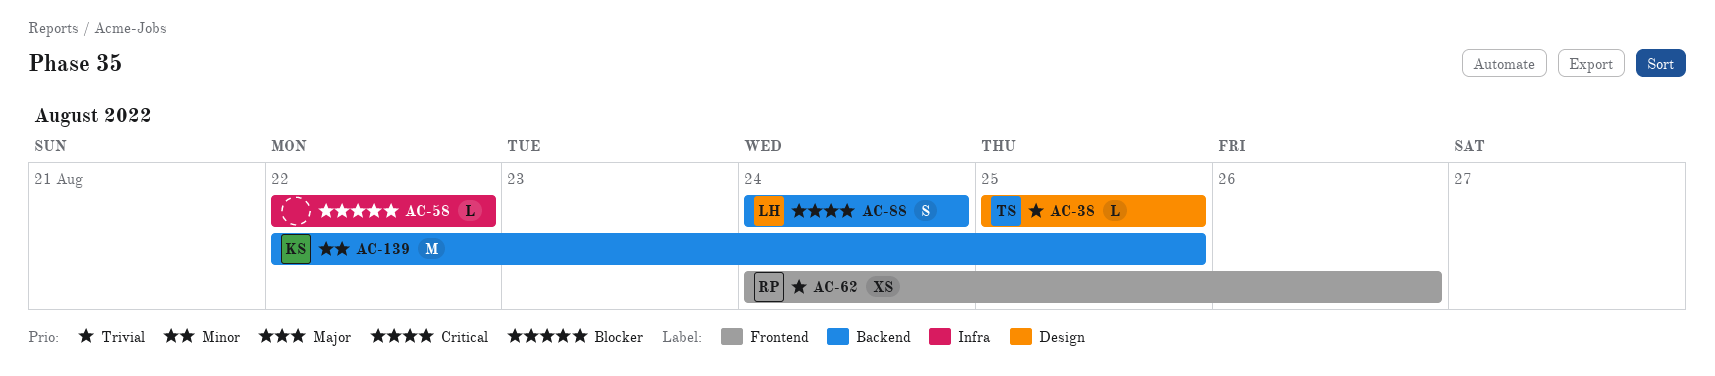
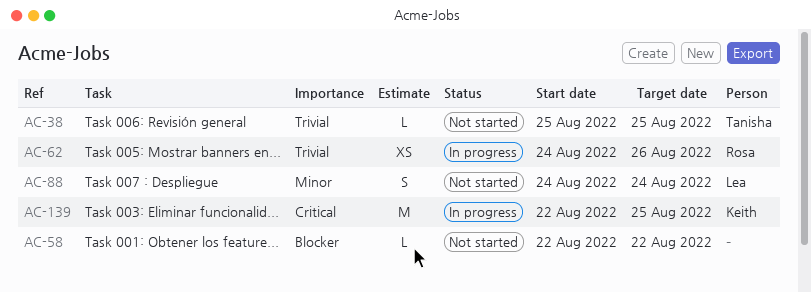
AC-88, priority: Critical -> Minor
AC-139, priority: Minor -> Critical

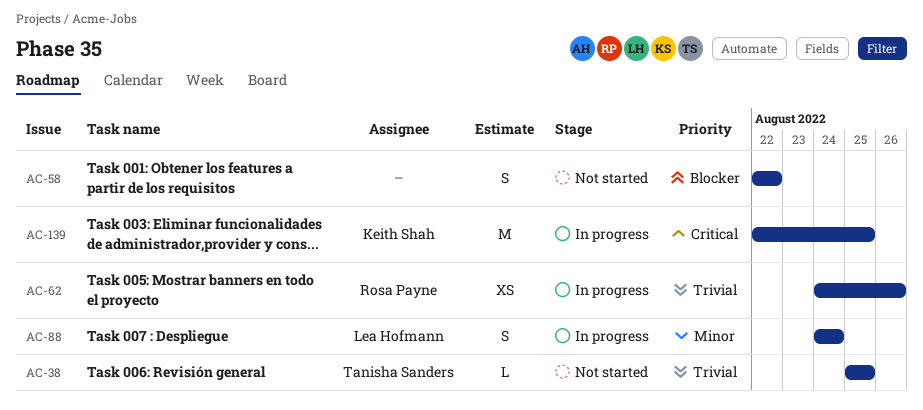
AC-58, estimate: L -> S
AC-88, status: Not started -> In progress

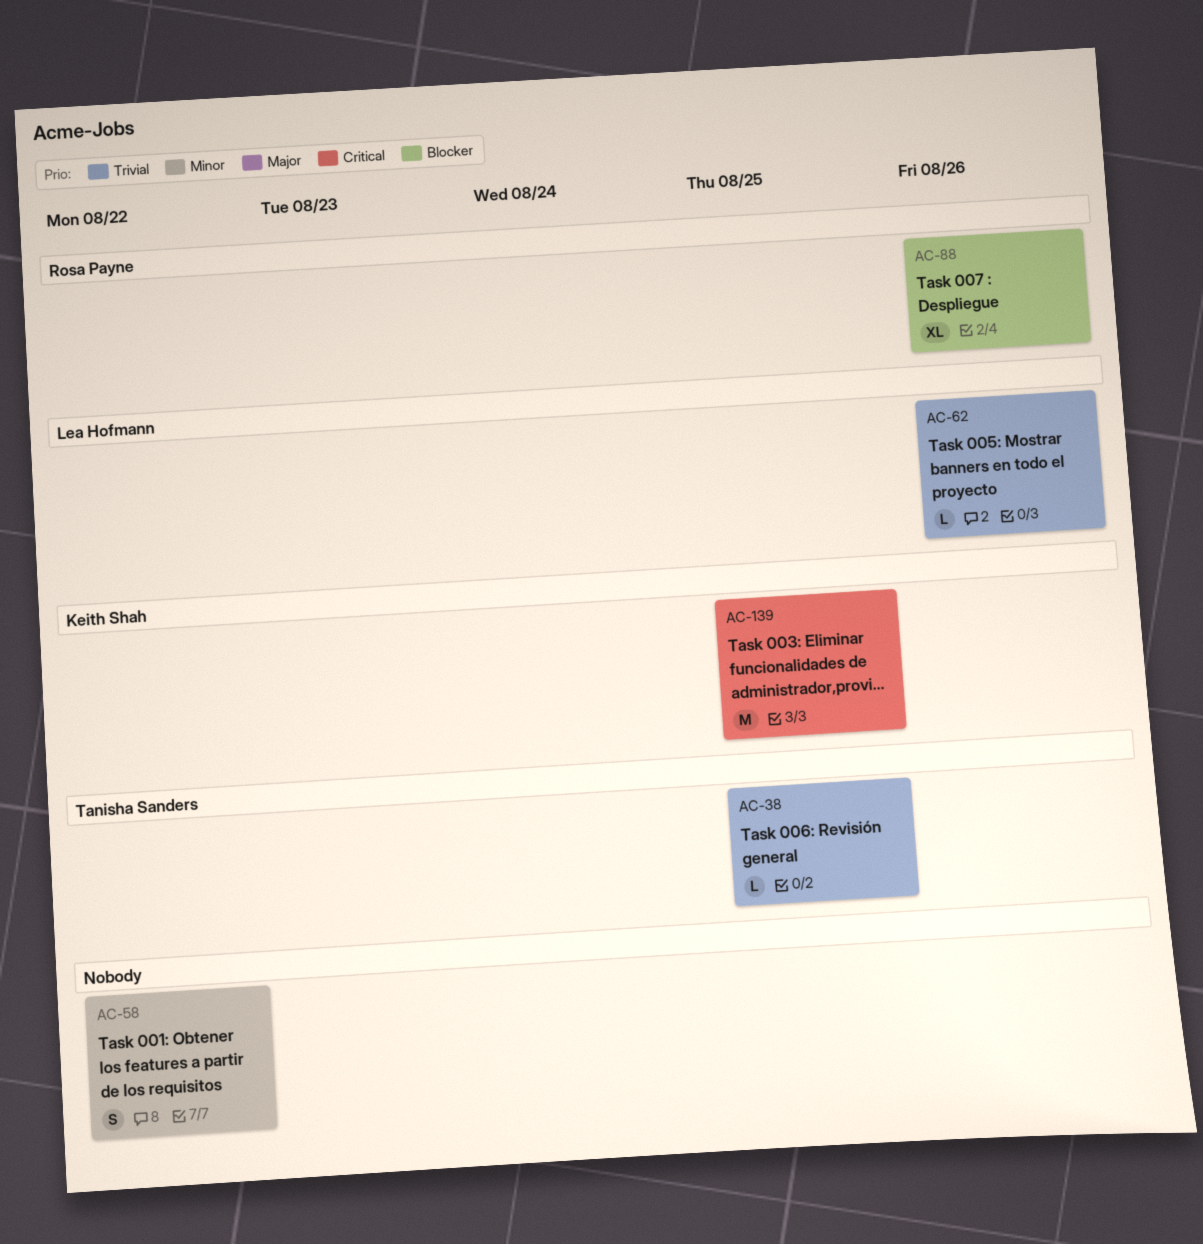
AC-58, priority: Blocker -> Minor
AC-62, owner: Rosa Payne -> Lea Hofmann
AC-62, estimate: XS -> L
AC-88, owner: Lea Hofmann -> Rosa Payne
AC-88, priority: Minor -> Blocker
AC-88, estimate: S -> XL
AC-88, due: Aug 24 -> Aug 26

